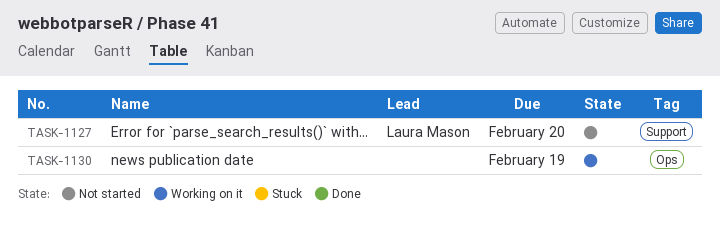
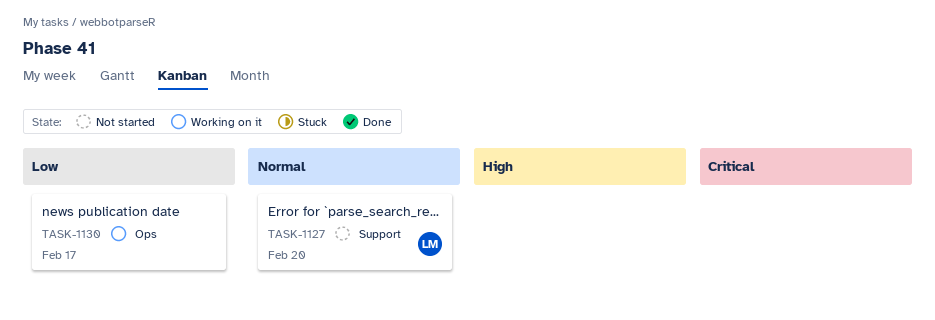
TASK-1130, due: Feb 19 -> Feb 17

